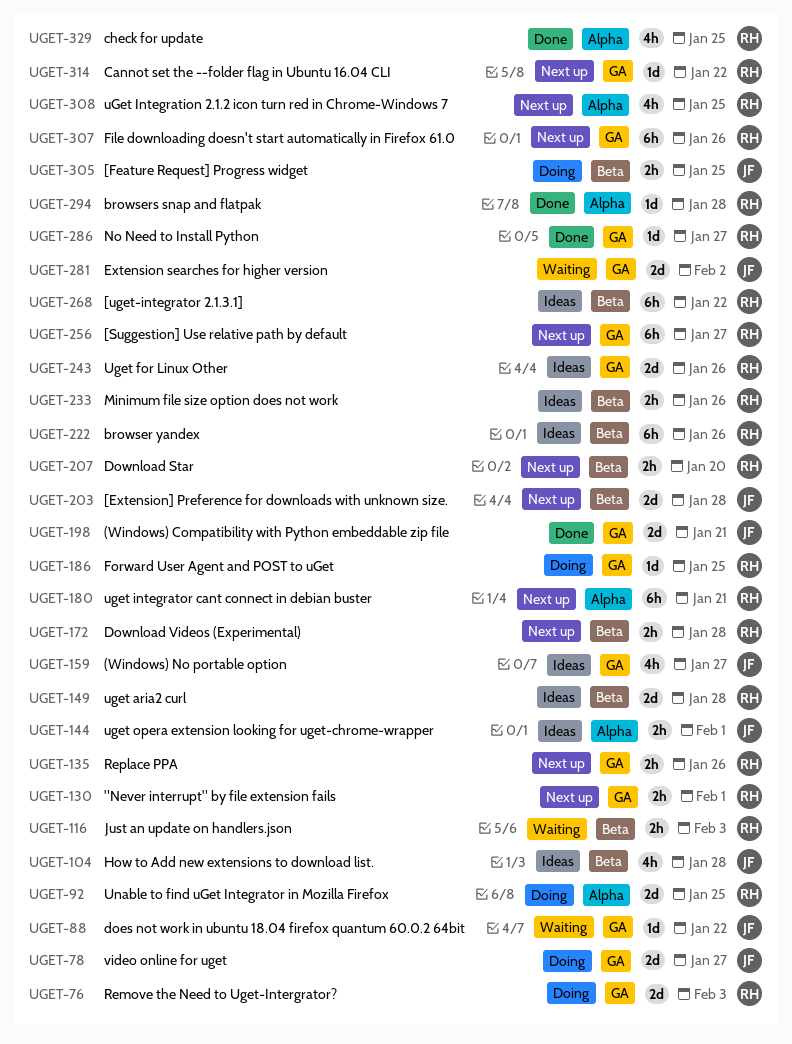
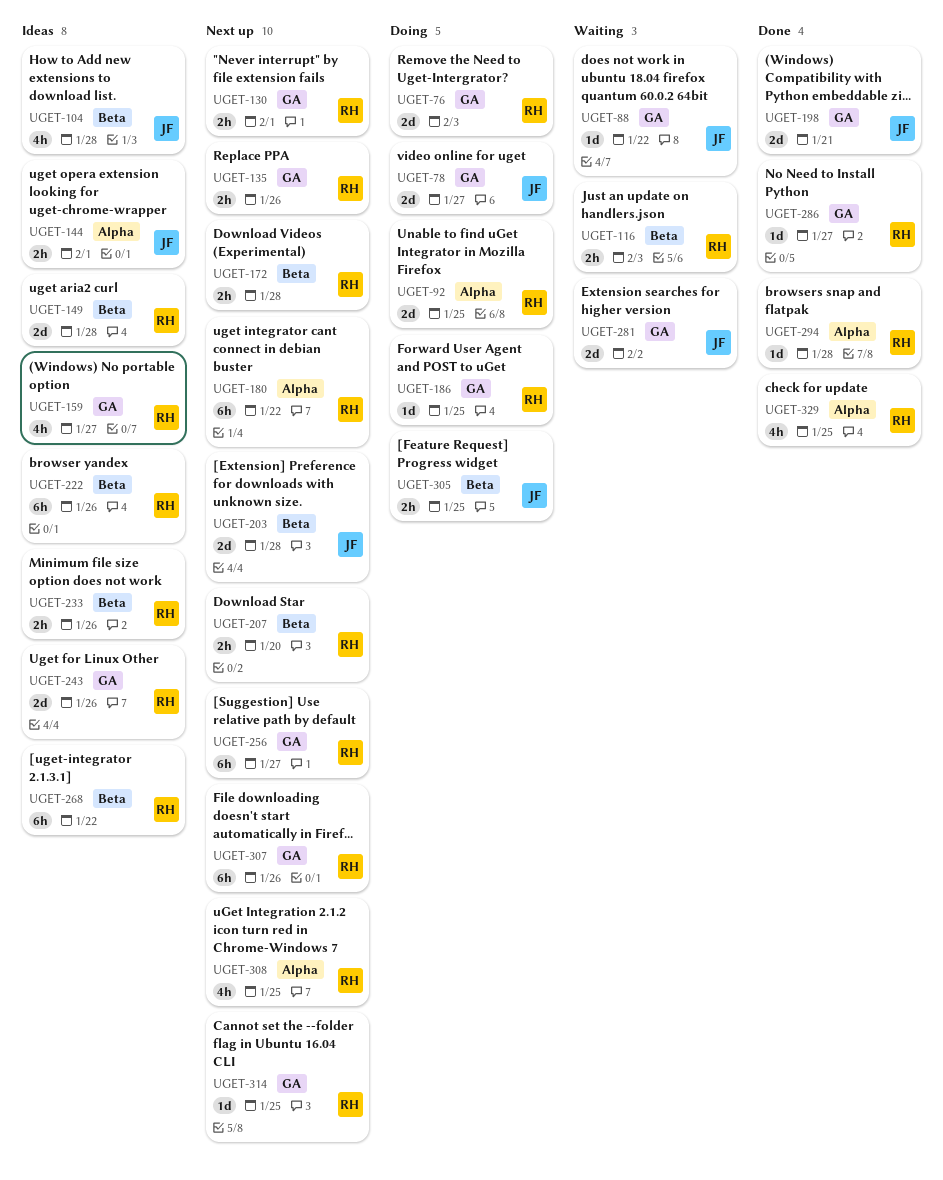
UGET-159, owner: JF -> RH
UGET-180, due: Jan 21 -> Jan 22
UGET-314, due: Jan 22 -> Jan 25

